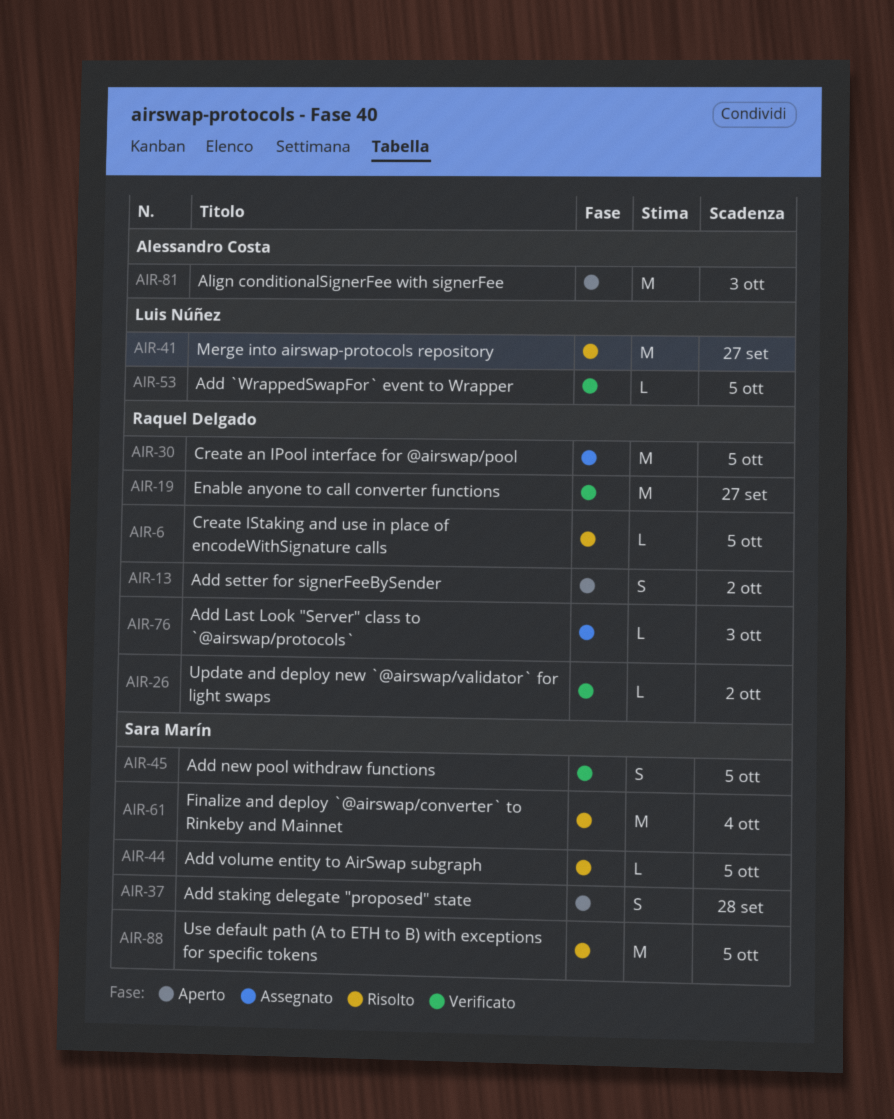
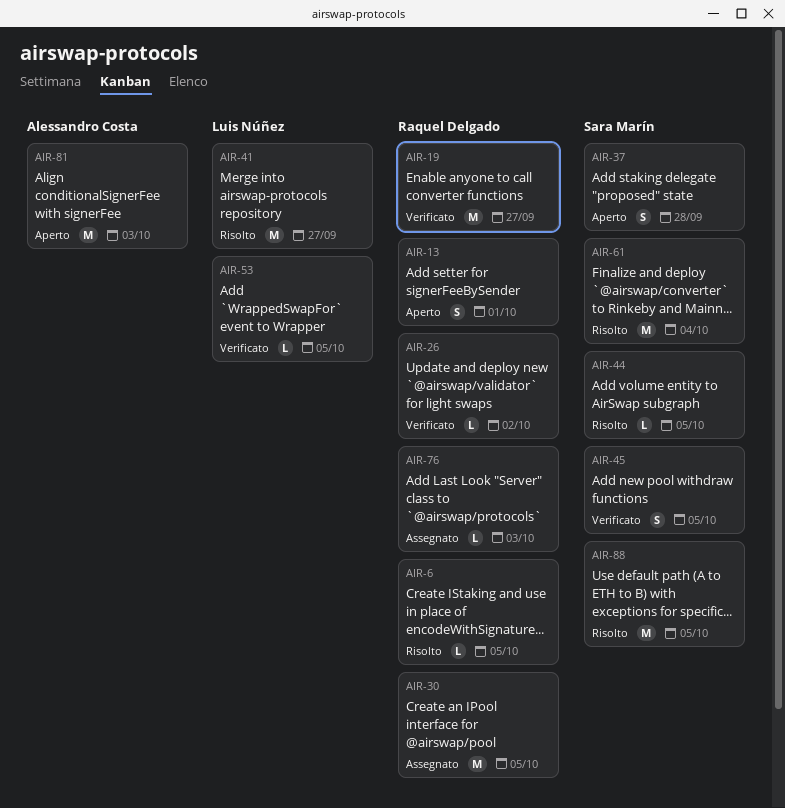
AIR-13, due: Oct 2 -> Oct 1

